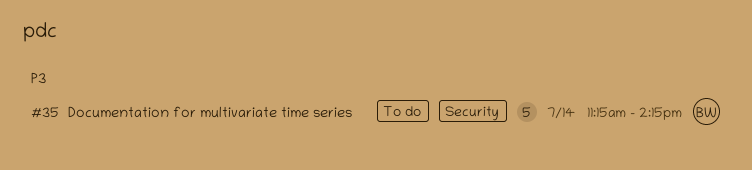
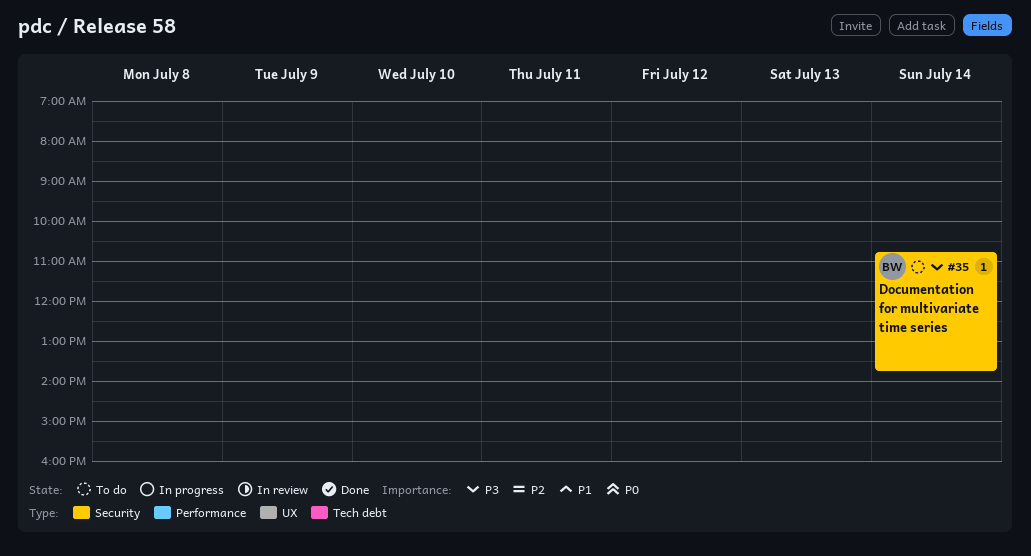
#35, estimate: 5 -> 1
#35, begins: 11:15 -> 10:45
#35, ends: 14:15 -> 13:45

